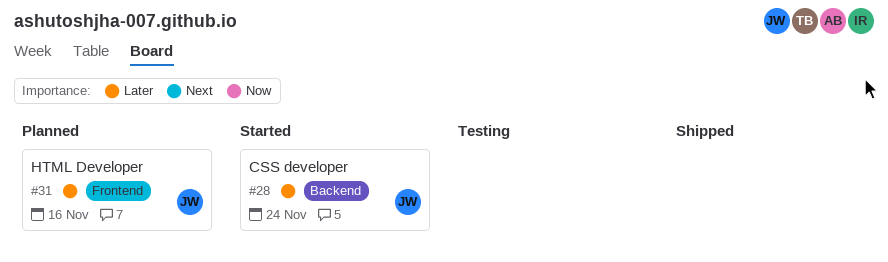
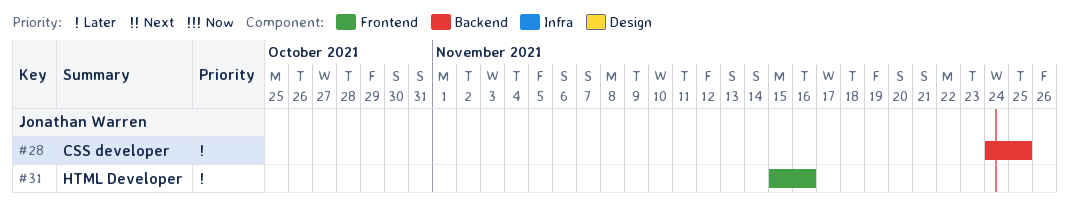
#28, due: Nov 24 -> Nov 25

